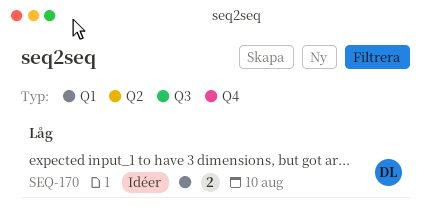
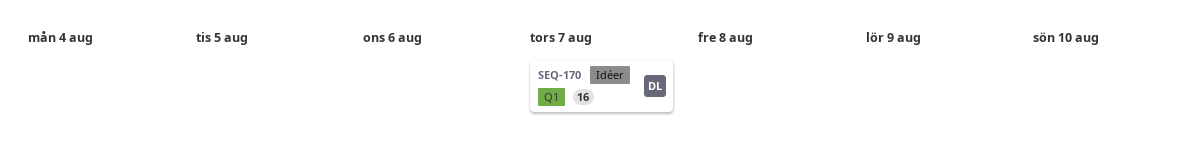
SEQ-170, estimate: 2 -> 16
SEQ-170, due: Aug 10 -> Aug 7

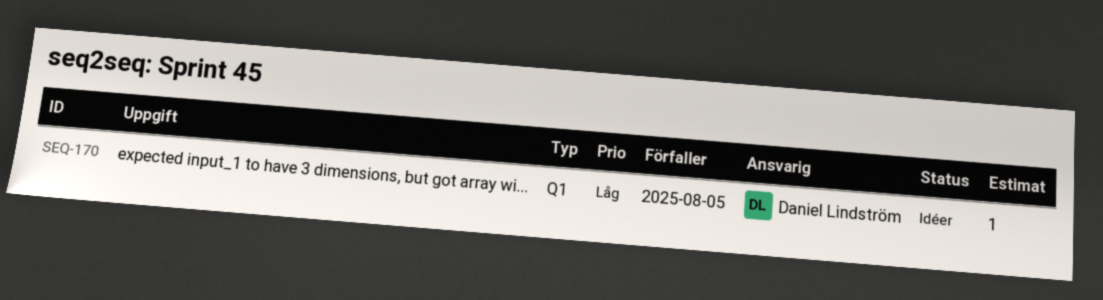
SEQ-170, estimate: 16 -> 1
SEQ-170, due: Aug 7 -> Aug 5

